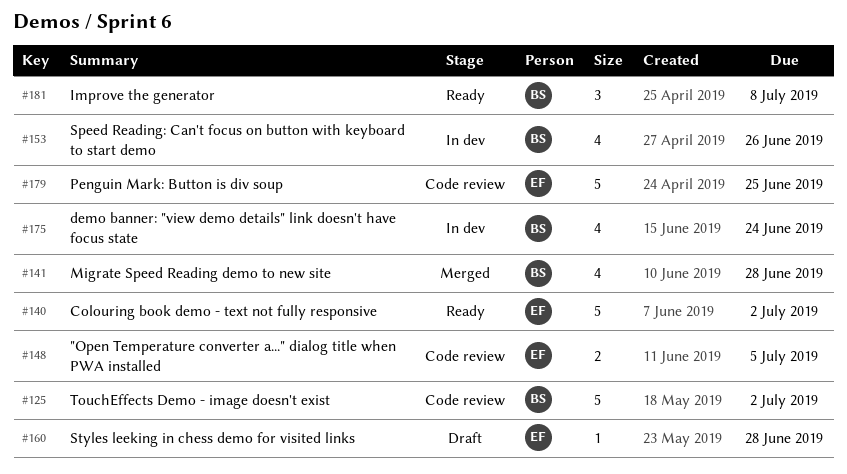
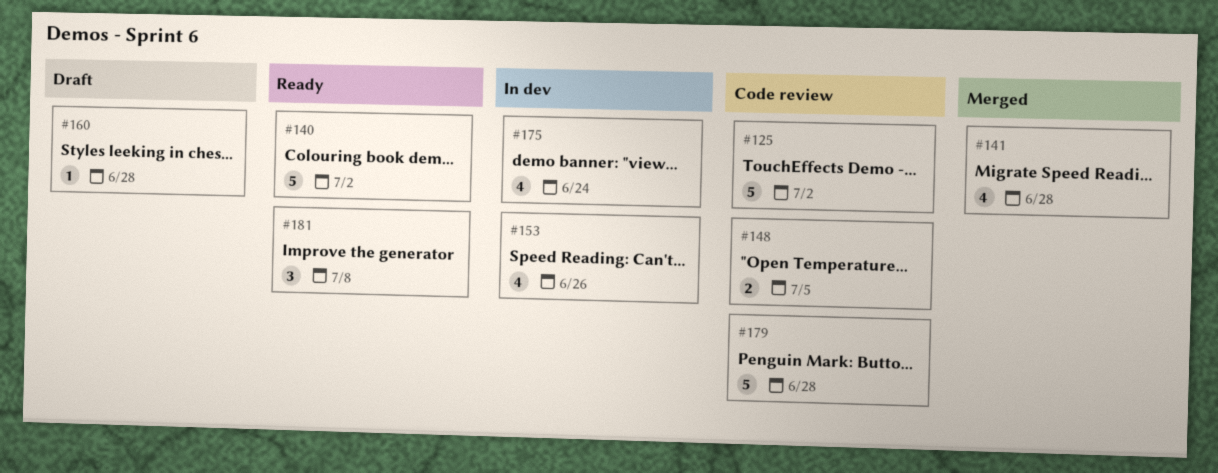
#179, due: Jun 25 -> Jun 28

